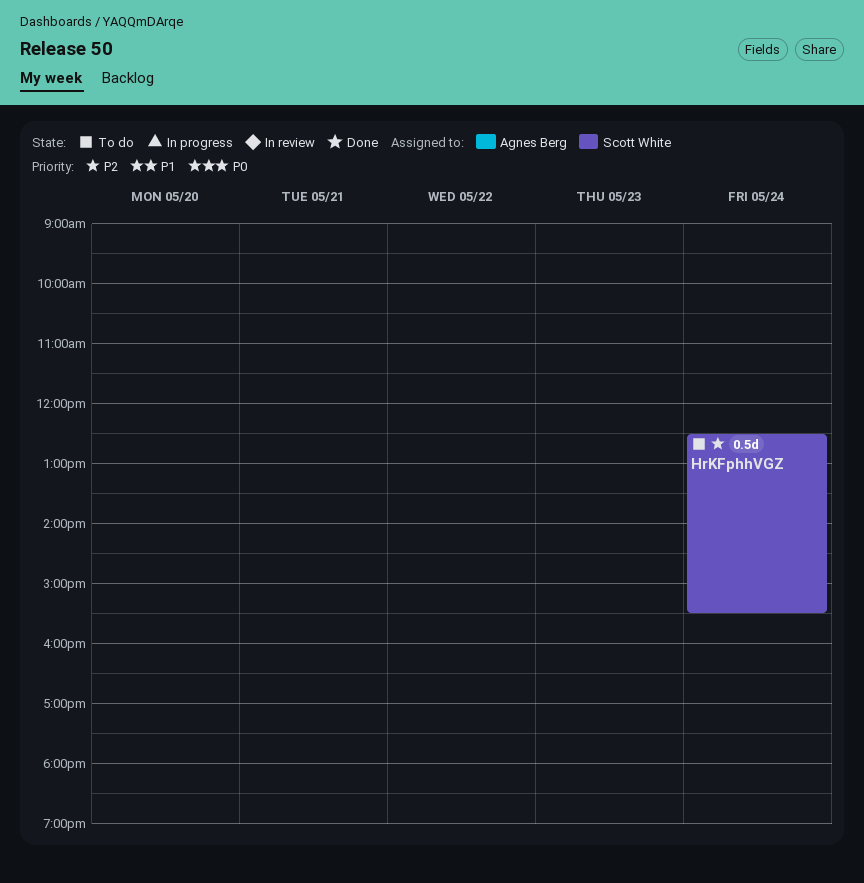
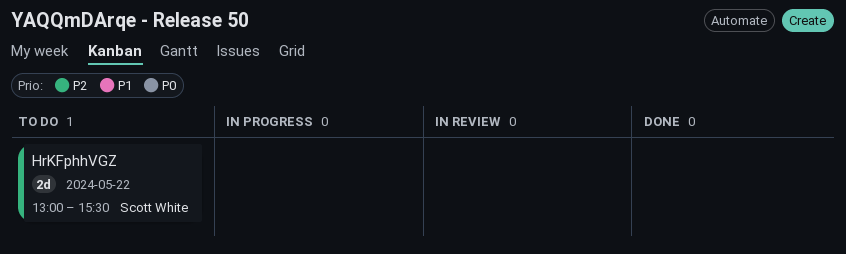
HrKFphhVGZ, estimate: 0.5d -> 2d
HrKFphhVGZ, day: May 24 -> May 22
HrKFphhVGZ, begins: 12:30 -> 13:00

